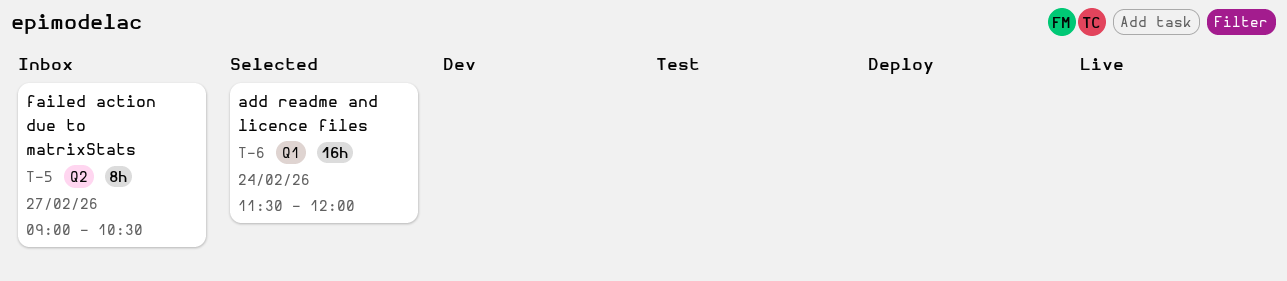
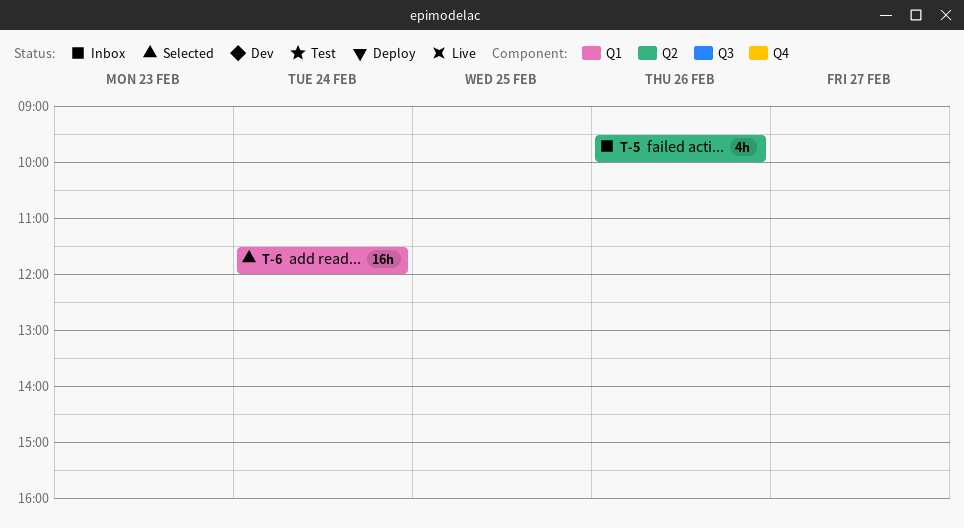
T-5, estimate: 8h -> 4h
T-5, day: Feb 27 -> Feb 26
T-5, begins: 09:00 -> 09:30
T-5, ends: 10:30 -> 10:00

